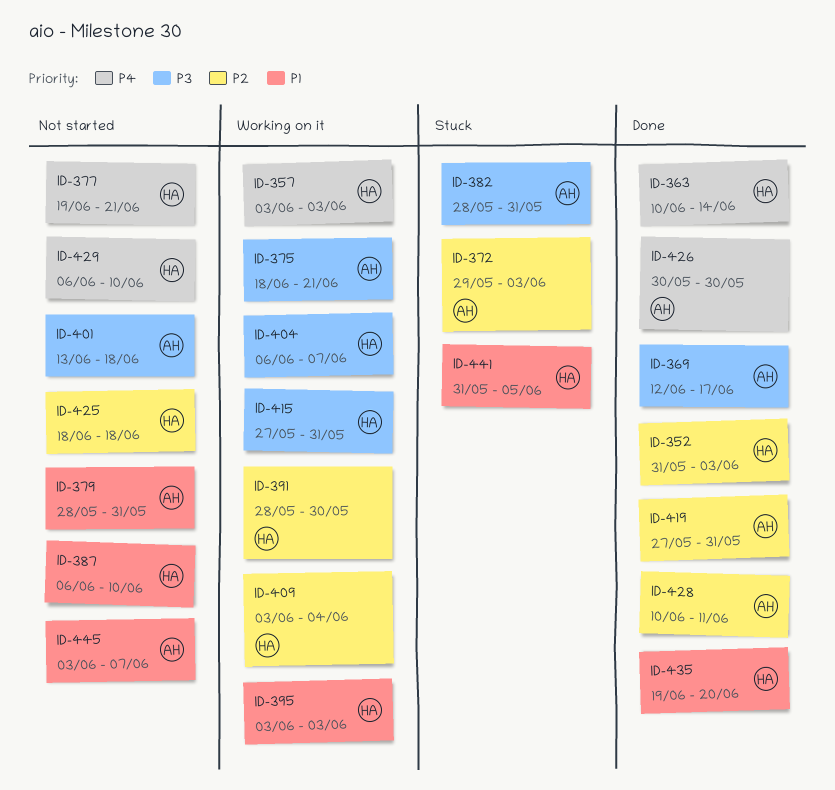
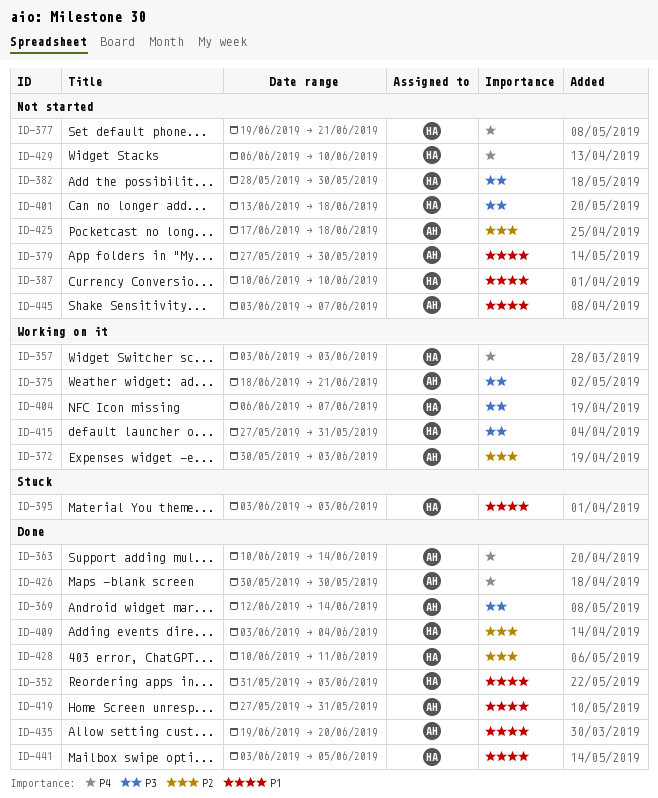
ID-352, priority: P2 -> P1
ID-363, owner: HA -> AH
ID-369, due: Jun 17 -> Jun 14
ID-372, status: Stuck -> Working on it
ID-372, start: May 29 -> May 30
ID-379, start: May 28 -> May 27
ID-379, due: May 31 -> May 30
ID-382, status: Stuck -> Not started
ID-382, owner: AH -> HA
ID-382, due: May 31 -> May 30
ID-387, start: Jun 6 -> Jun 10
ID-391: present -> none
ID-395, status: Working on it -> Stuck
ID-401, owner: AH -> HA
ID-409, status: Working on it -> Done
ID-419, priority: P2 -> P1
ID-425, owner: HA -> AH
ID-425, start: Jun 18 -> Jun 17
ID-428, owner: AH -> HA
ID-435, owner: HA -> AH
ID-441, status: Stuck -> Done
ID-441, start: May 31 -> Jun 3

